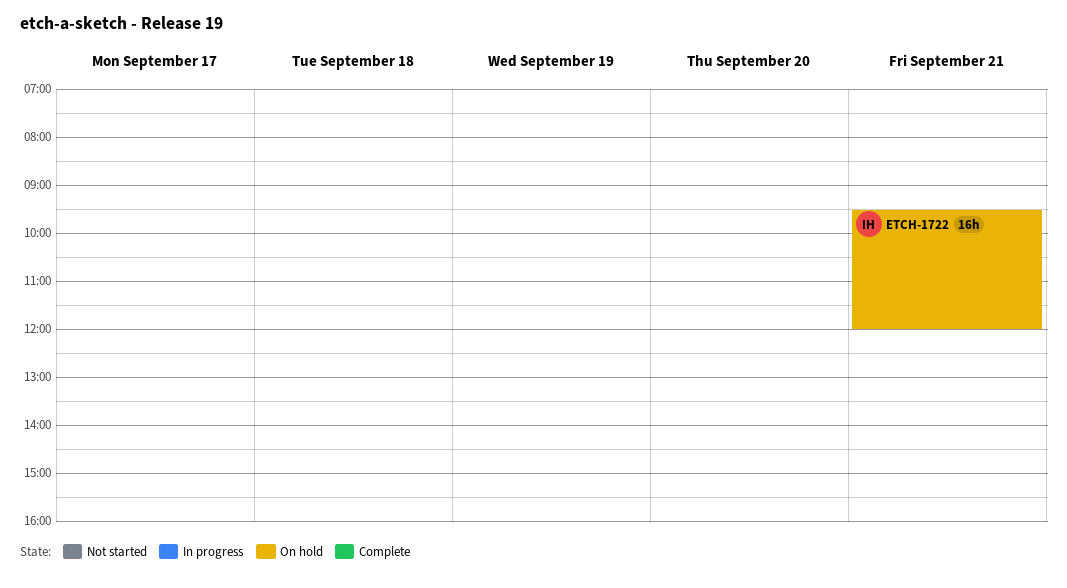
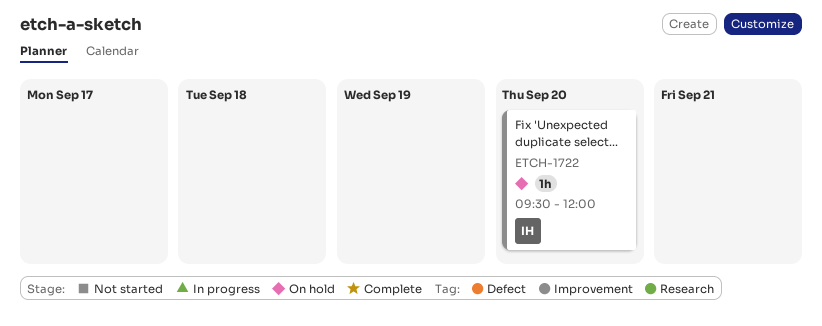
ETCH-1722, estimate: 16h -> 1h
ETCH-1722, day: Sep 21 -> Sep 20

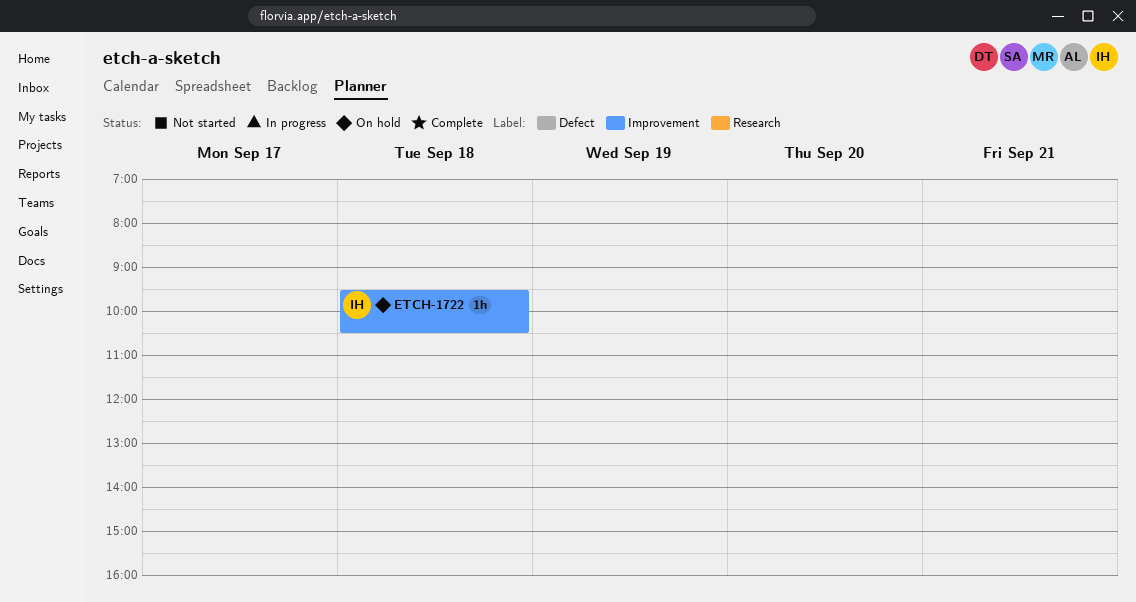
ETCH-1722, day: Sep 20 -> Sep 18
ETCH-1722, ends: 12:00 -> 10:30

